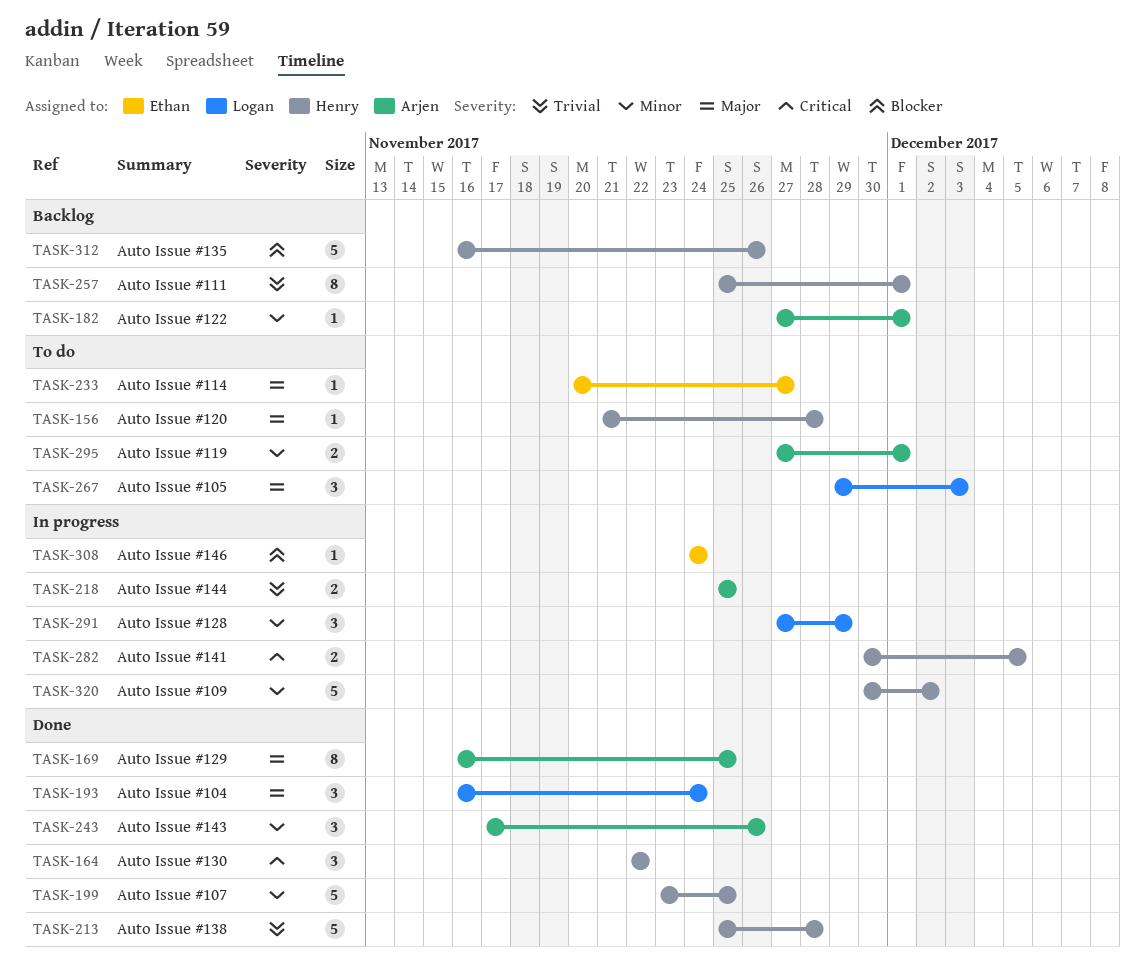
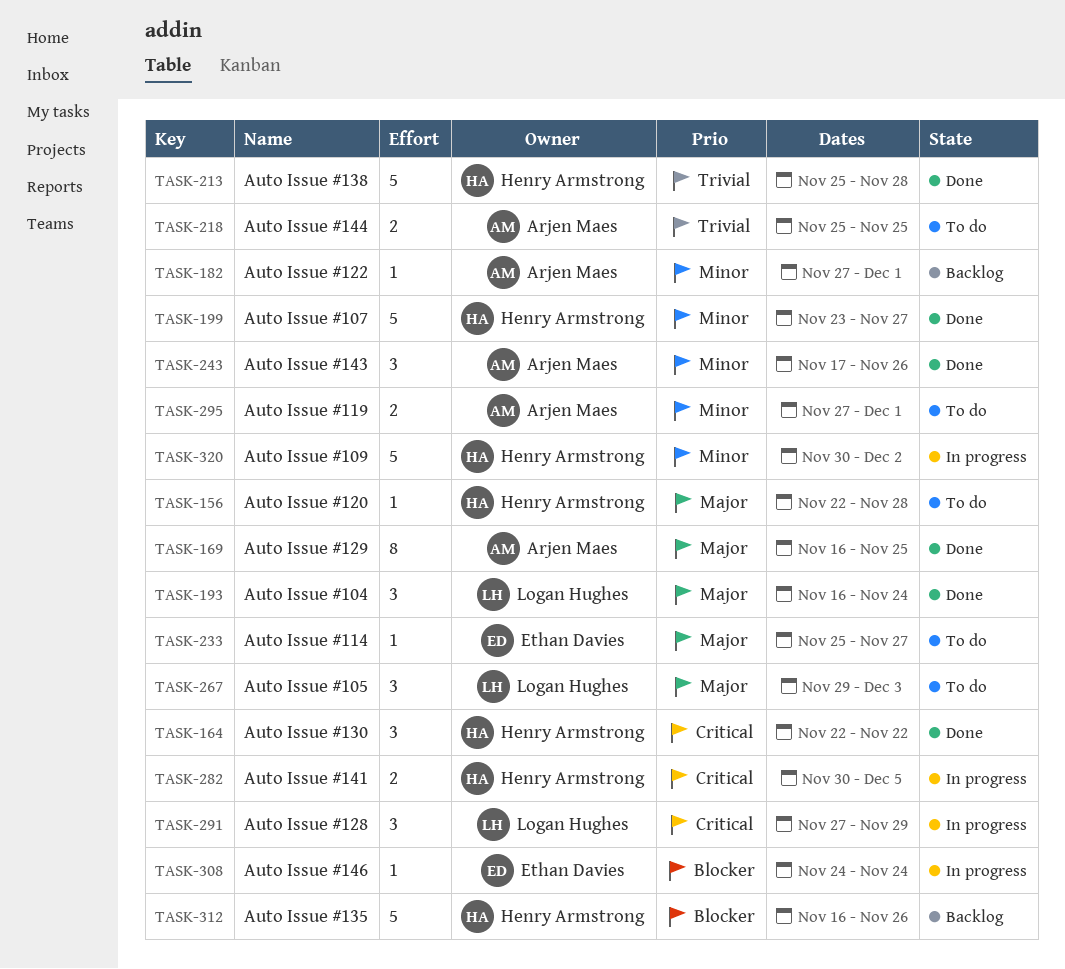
TASK-156, start: Nov 21 -> Nov 22
TASK-199, due: Nov 25 -> Nov 27
TASK-218, status: In progress -> To do
TASK-233, start: Nov 20 -> Nov 25
TASK-257: present -> none
TASK-291, priority: Minor -> Critical

